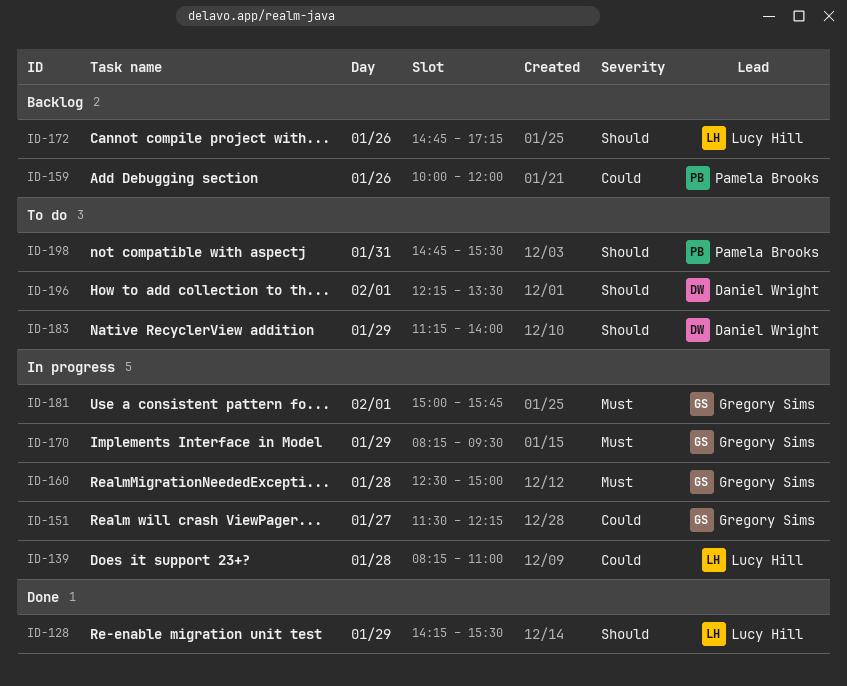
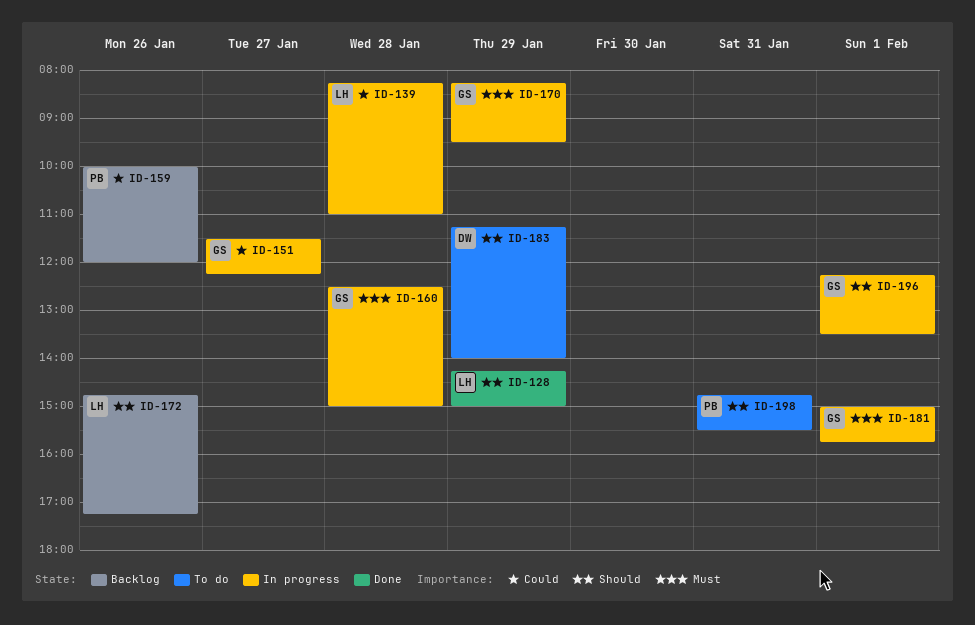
ID-128, ends: 15:30 -> 15:00
ID-196, status: To do -> In progress
ID-196, owner: Daniel Wright -> Gregory Sims

